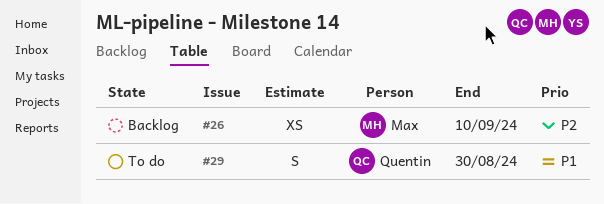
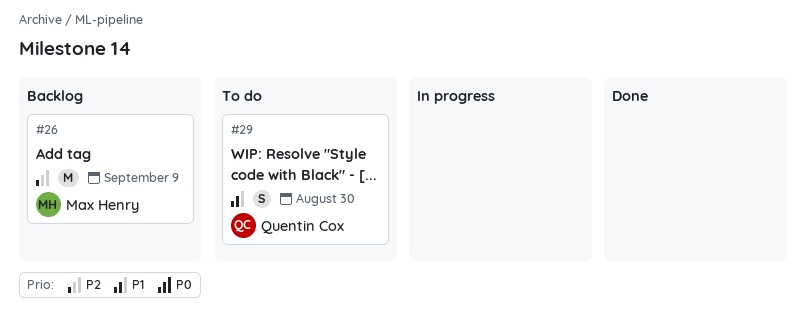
#26, estimate: XS -> M
#26, due: Sep 10 -> Sep 9

